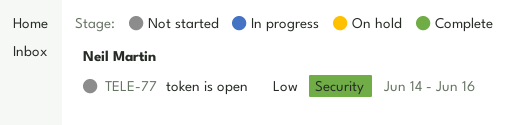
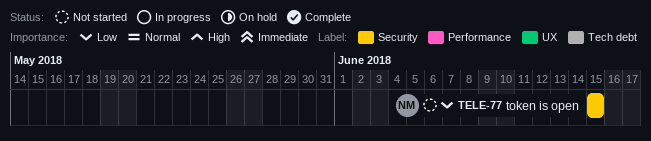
TELE-77, start: Jun 14 -> Jun 15
TELE-77, due: Jun 16 -> Jun 15

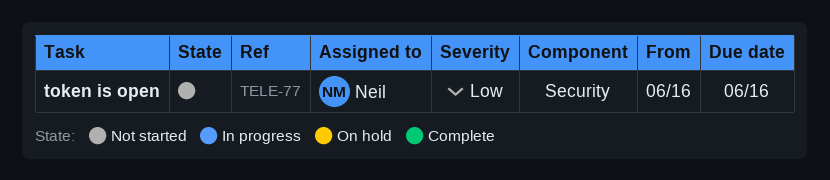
TELE-77, start: Jun 15 -> Jun 16
TELE-77, due: Jun 15 -> Jun 16

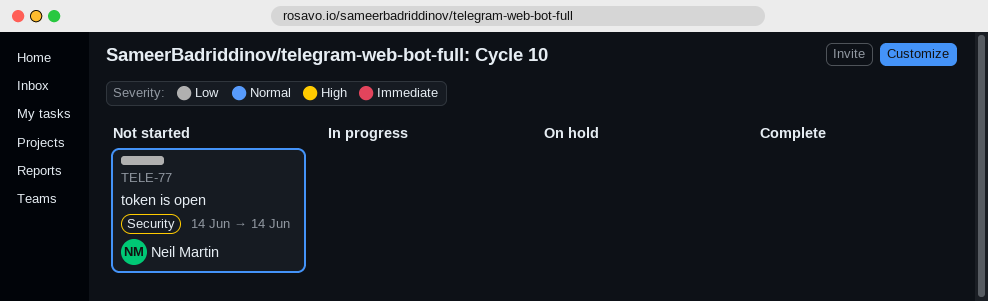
TELE-77, start: Jun 16 -> Jun 14
TELE-77, due: Jun 16 -> Jun 14

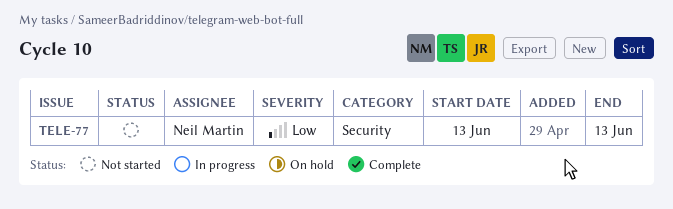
TELE-77, start: Jun 14 -> Jun 13
TELE-77, due: Jun 14 -> Jun 13

